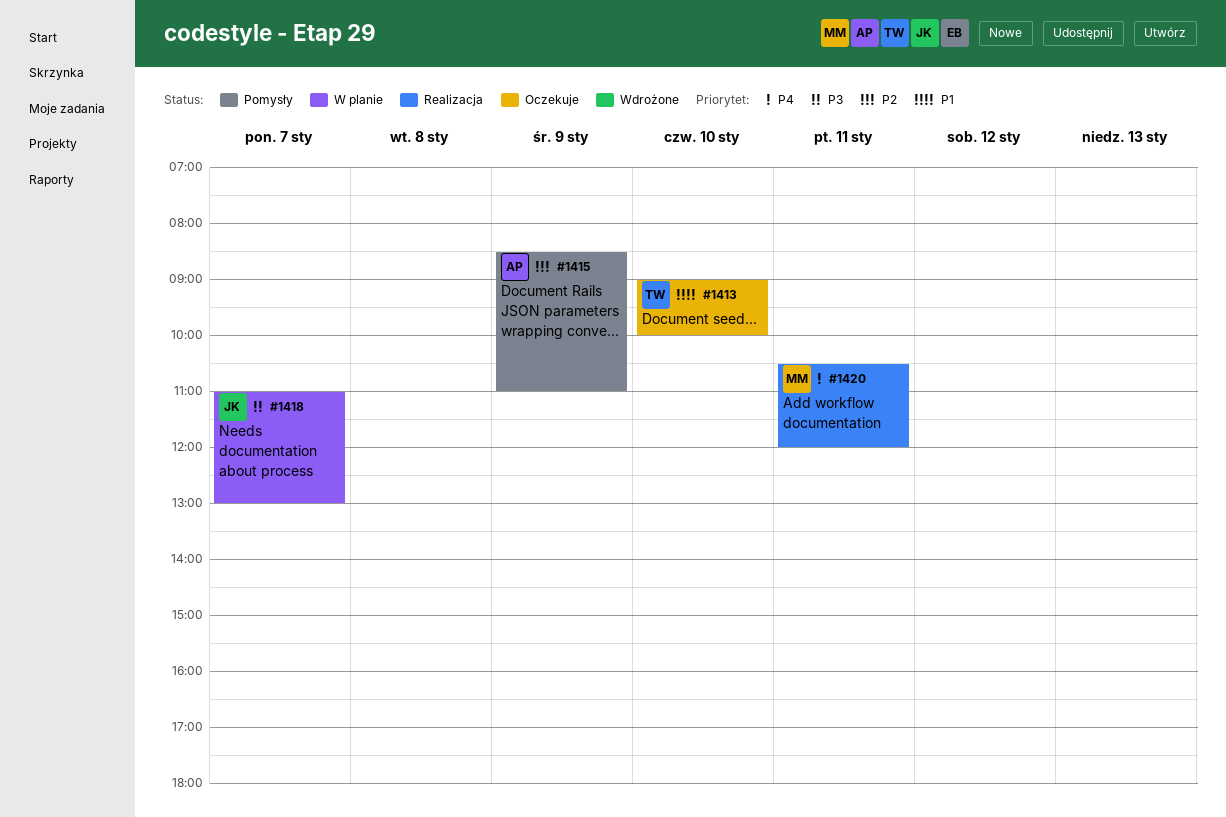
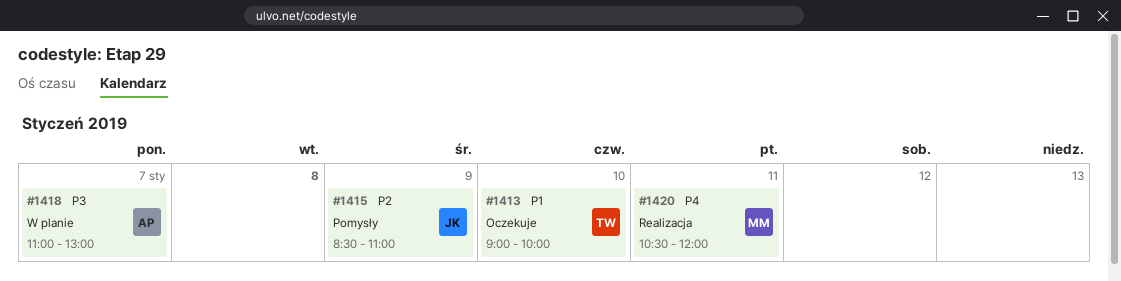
#1415, owner: AP -> JK
#1418, owner: JK -> AP

